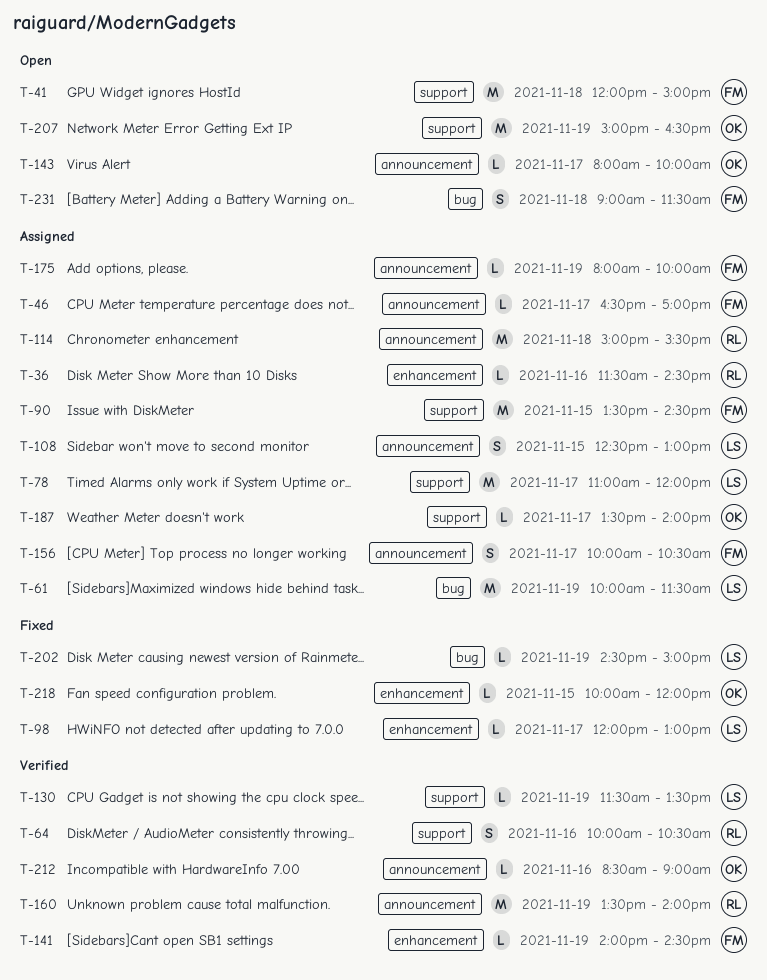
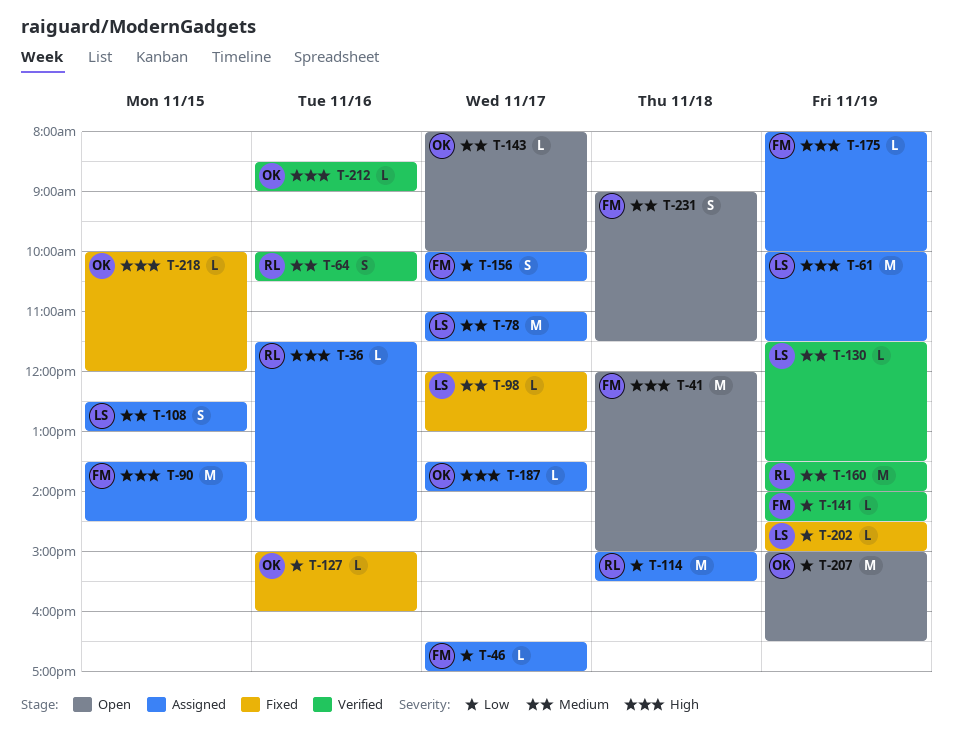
T-78, ends: 12:00 -> 11:30
T-127: none -> present

